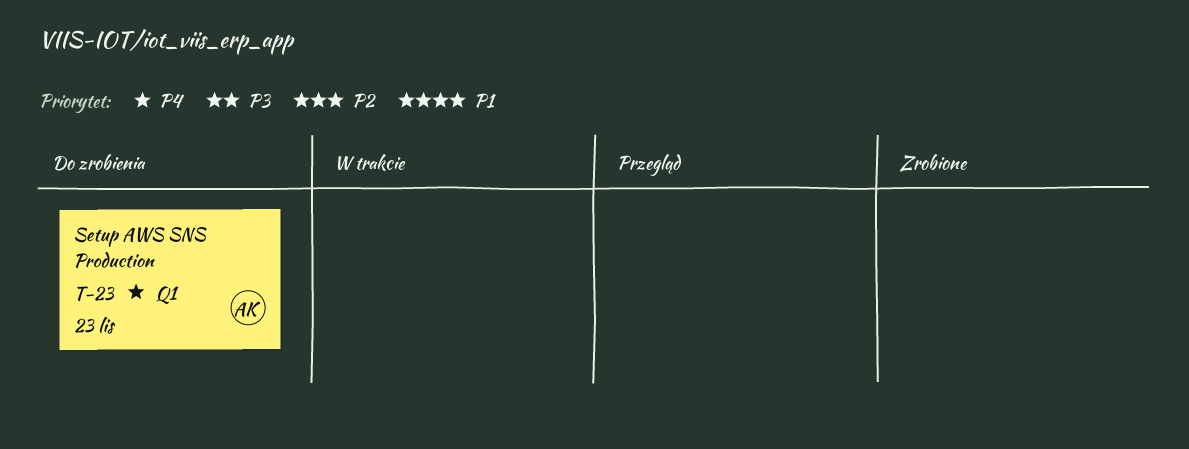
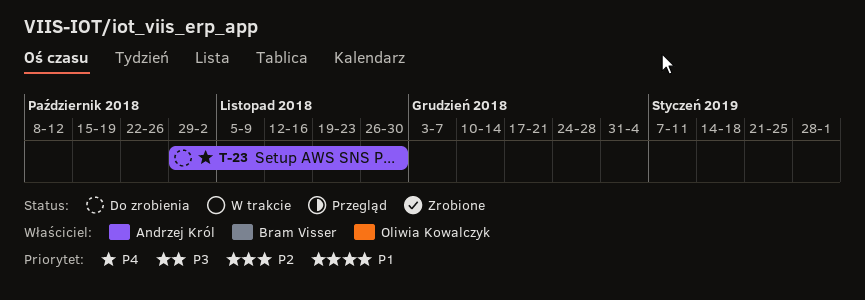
T-23, due: Nov 23 -> Nov 30

